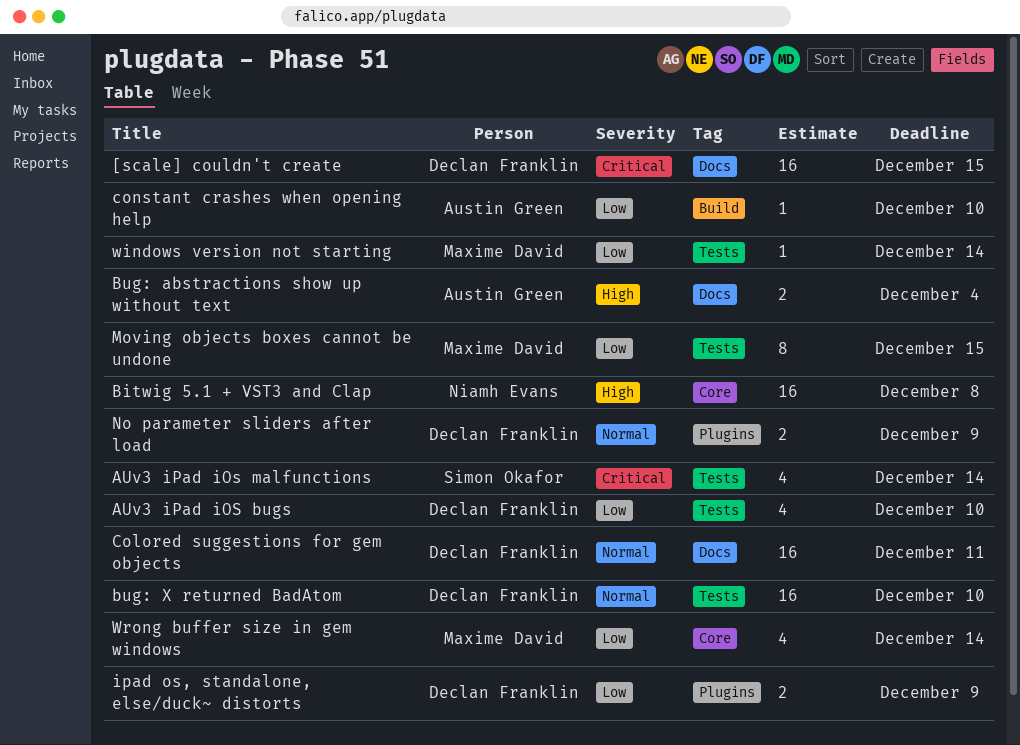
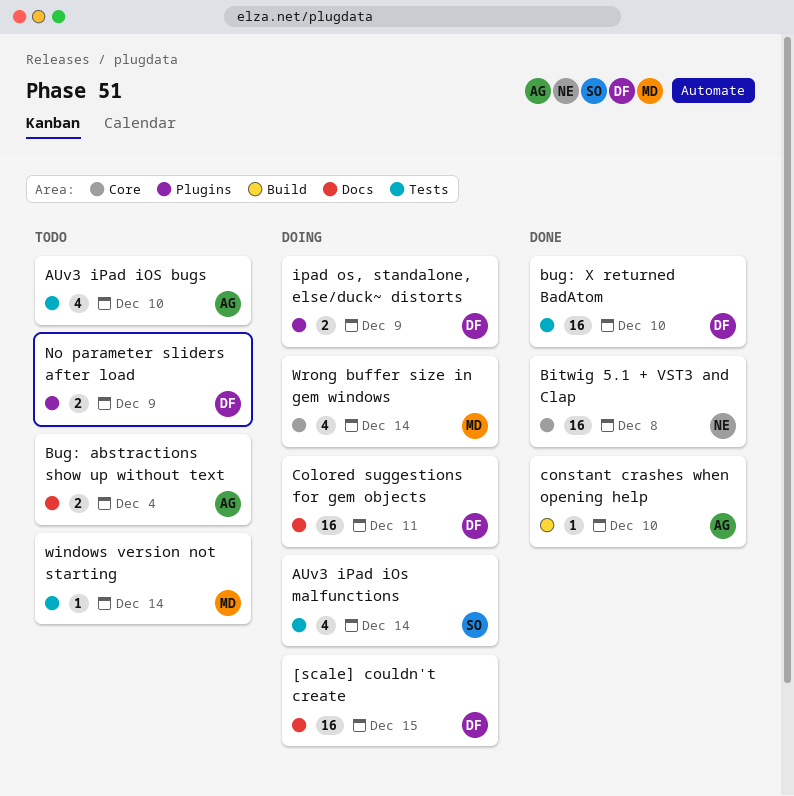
AUv3 iPad iOS bugs, owner: Declan Franklin -> Austin Green
Moving objects boxes cannot be undone: present -> none

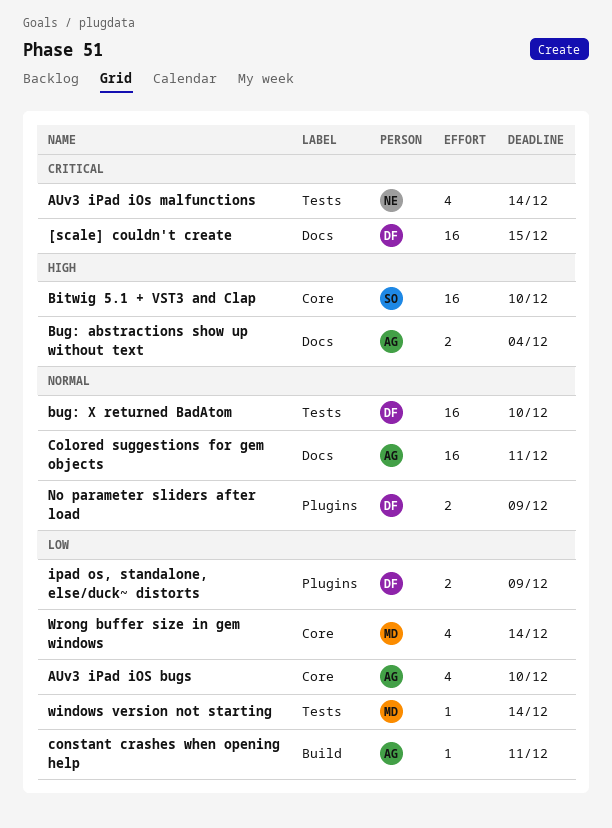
AUv3 iPad iOS bugs, label: Tests -> Core
AUv3 iPad iOs malfunctions, owner: SO -> NE
Bitwig 5.1 + VST3 and Clap, owner: NE -> SO
Bitwig 5.1 + VST3 and Clap, due: Dec 8 -> Dec 10
Colored suggestions for gem objects, owner: DF -> AG
constant crashes when opening help, due: Dec 10 -> Dec 11

